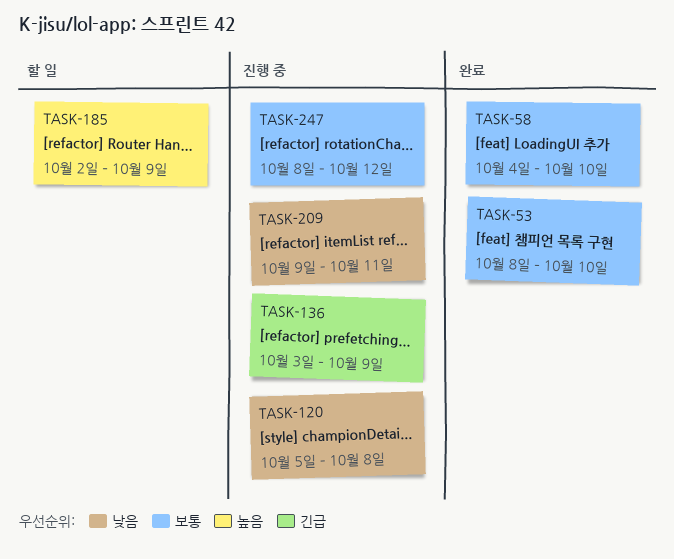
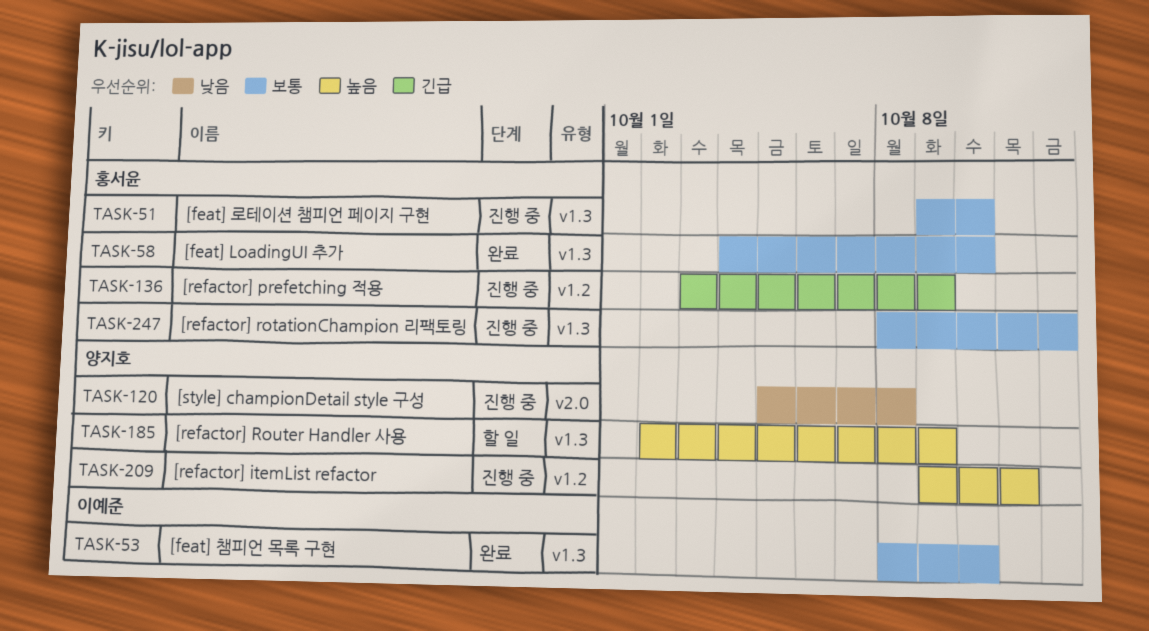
TASK-51: none -> present
TASK-209, priority: 낮음 -> 높음

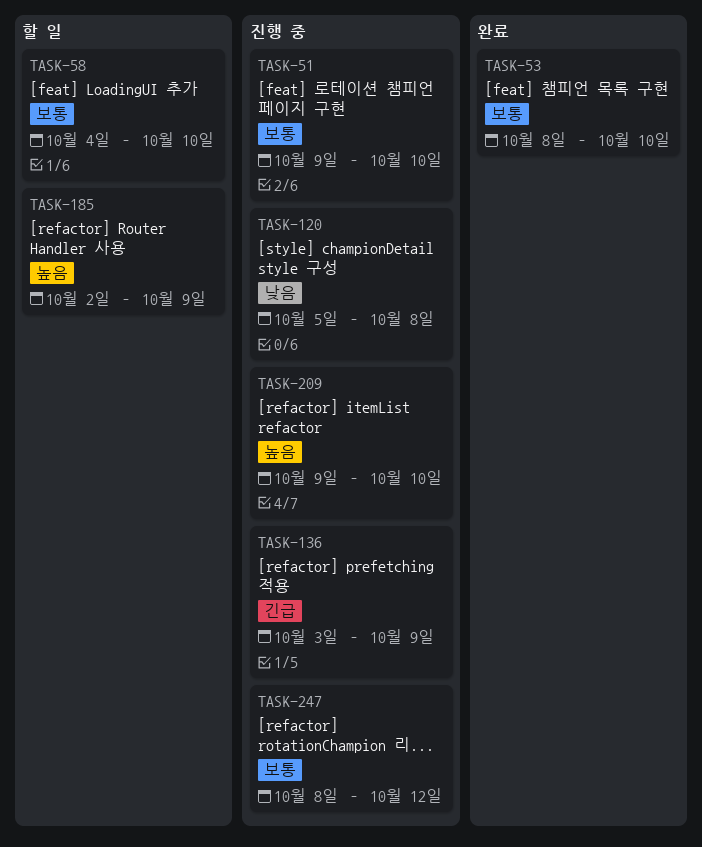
TASK-58, status: 완료 -> 할 일
TASK-209, due: Oct 11 -> Oct 10

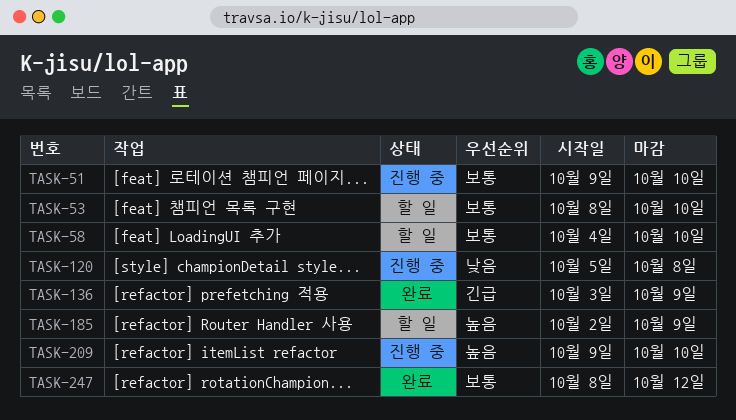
TASK-53, status: 완료 -> 할 일
TASK-136, status: 진행 중 -> 완료
TASK-247, status: 진행 중 -> 완료

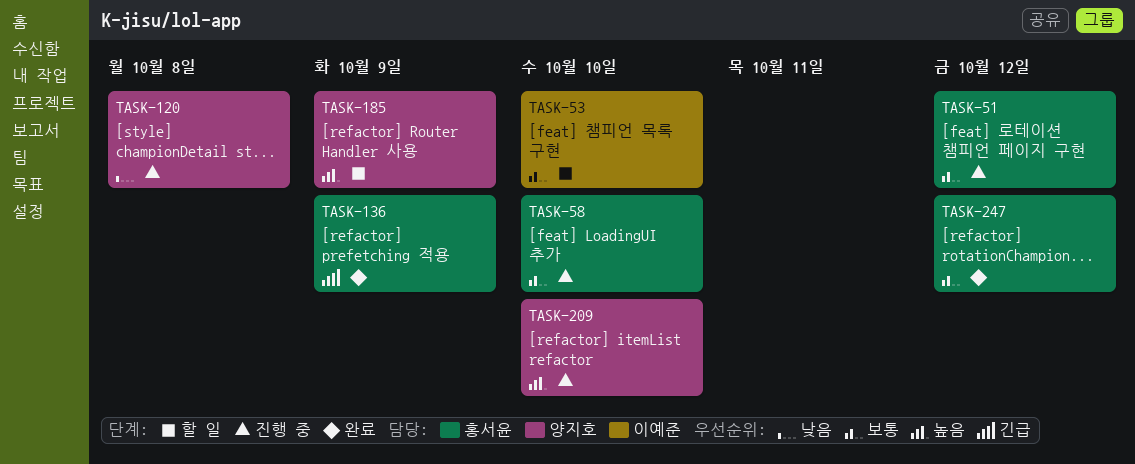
TASK-51, due: Oct 10 -> Oct 12
TASK-58, status: 할 일 -> 진행 중

